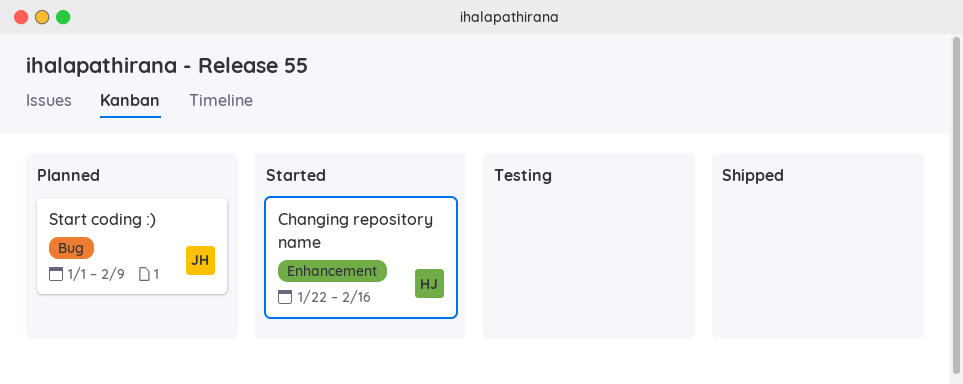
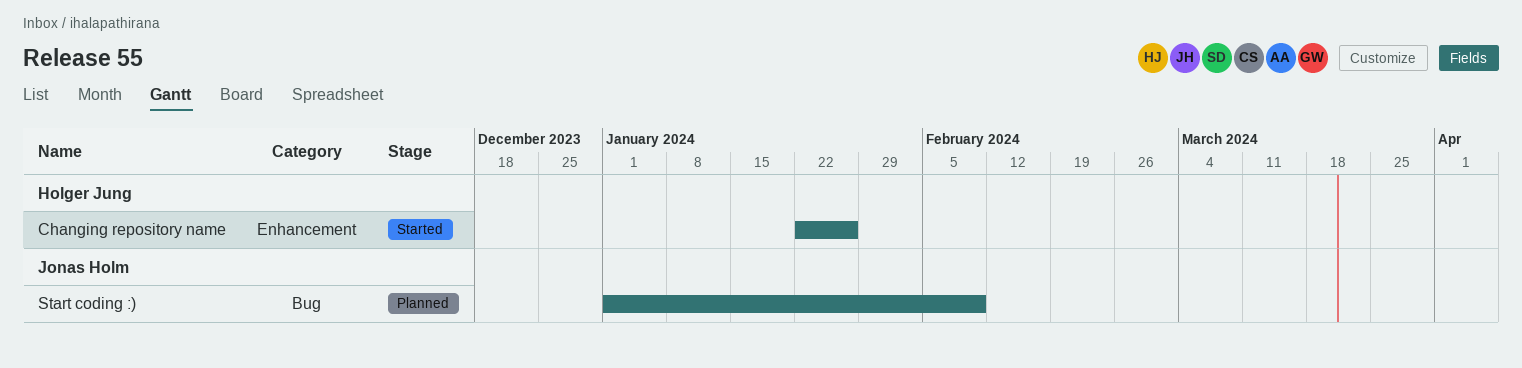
Changing repository name, due: Feb 16 -> Jan 26

